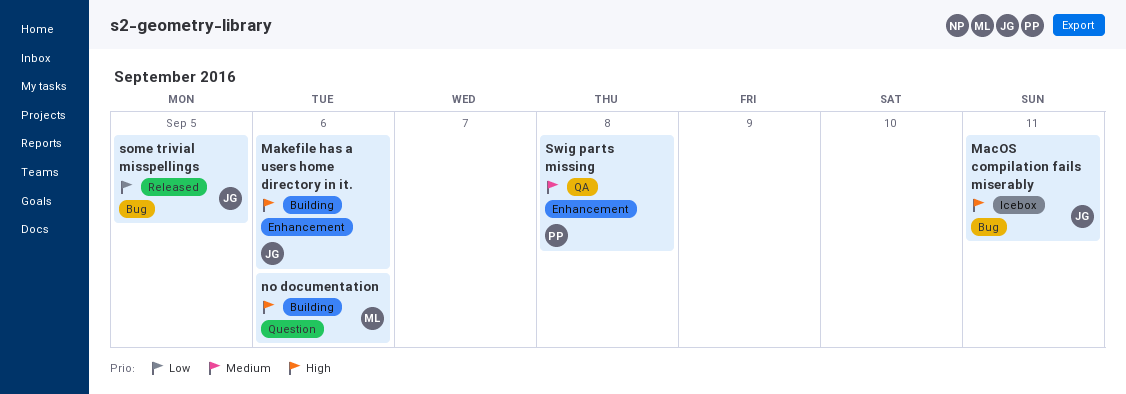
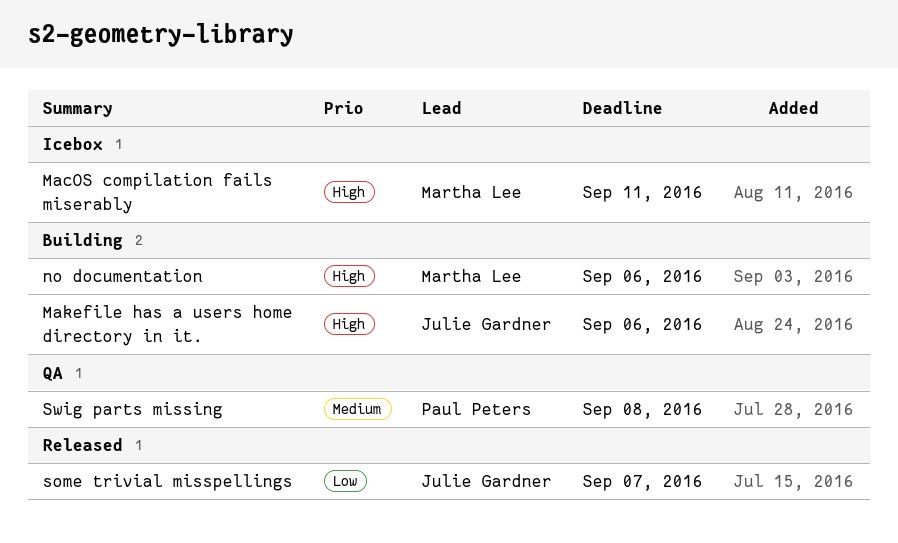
MacOS compilation fails miserably, owner: Julie Gardner -> Martha Lee
some trivial misspellings, due: Sep 5 -> Sep 7

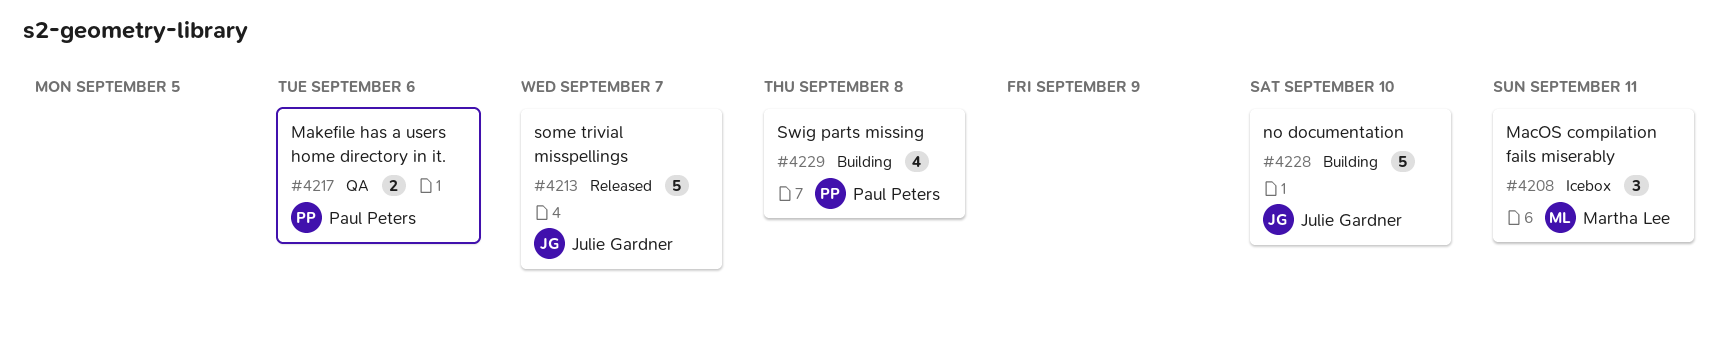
Makefile has a users home directory in it., status: Building -> QA
Makefile has a users home directory in it., owner: Julie Gardner -> Paul Peters
no documentation, owner: Martha Lee -> Julie Gardner
no documentation, due: Sep 6 -> Sep 10
Swig parts missing, status: QA -> Building

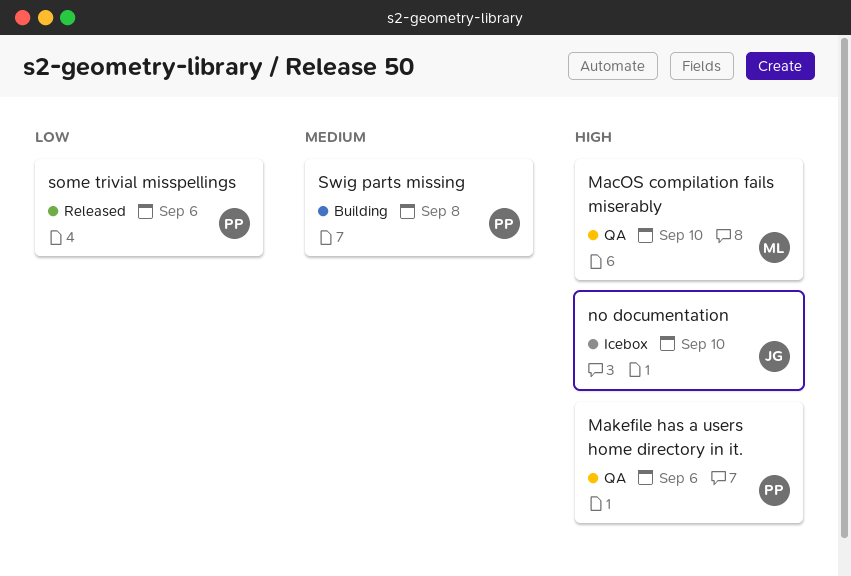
MacOS compilation fails miserably, status: Icebox -> QA
MacOS compilation fails miserably, due: Sep 11 -> Sep 10
no documentation, status: Building -> Icebox
some trivial misspellings, owner: Julie Gardner -> Paul Peters
some trivial misspellings, due: Sep 7 -> Sep 6

